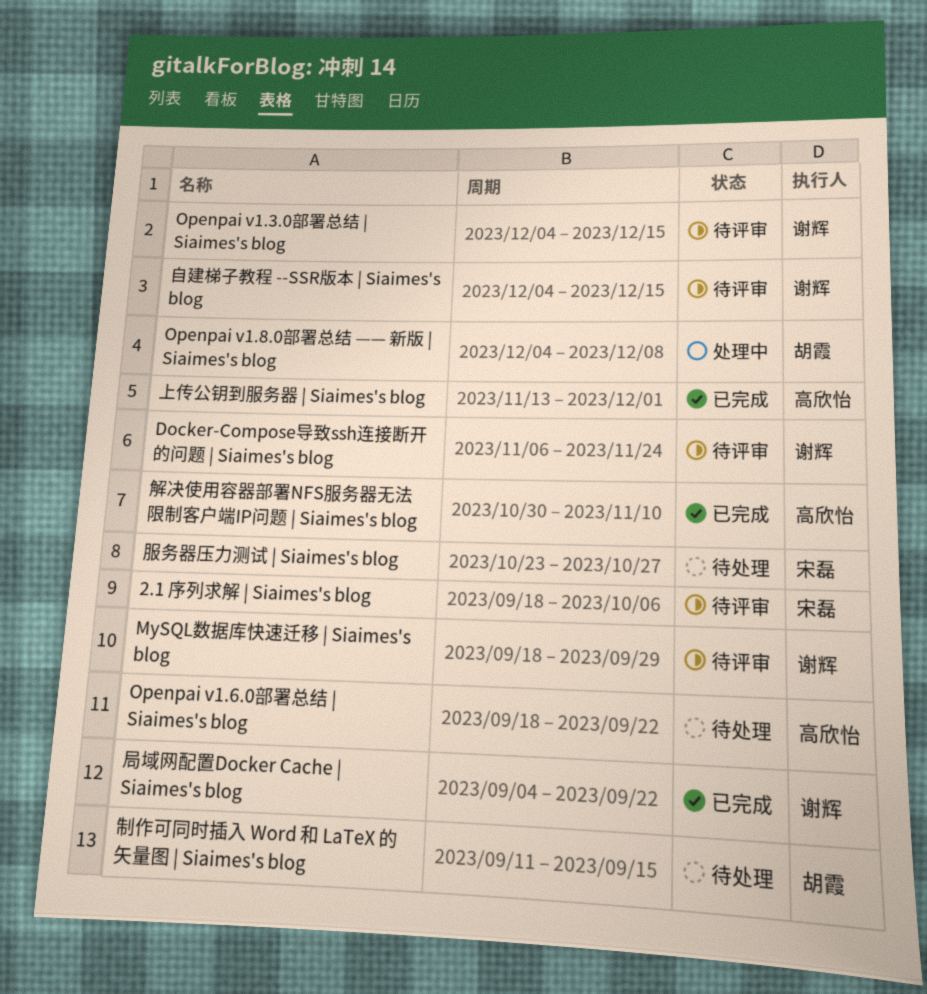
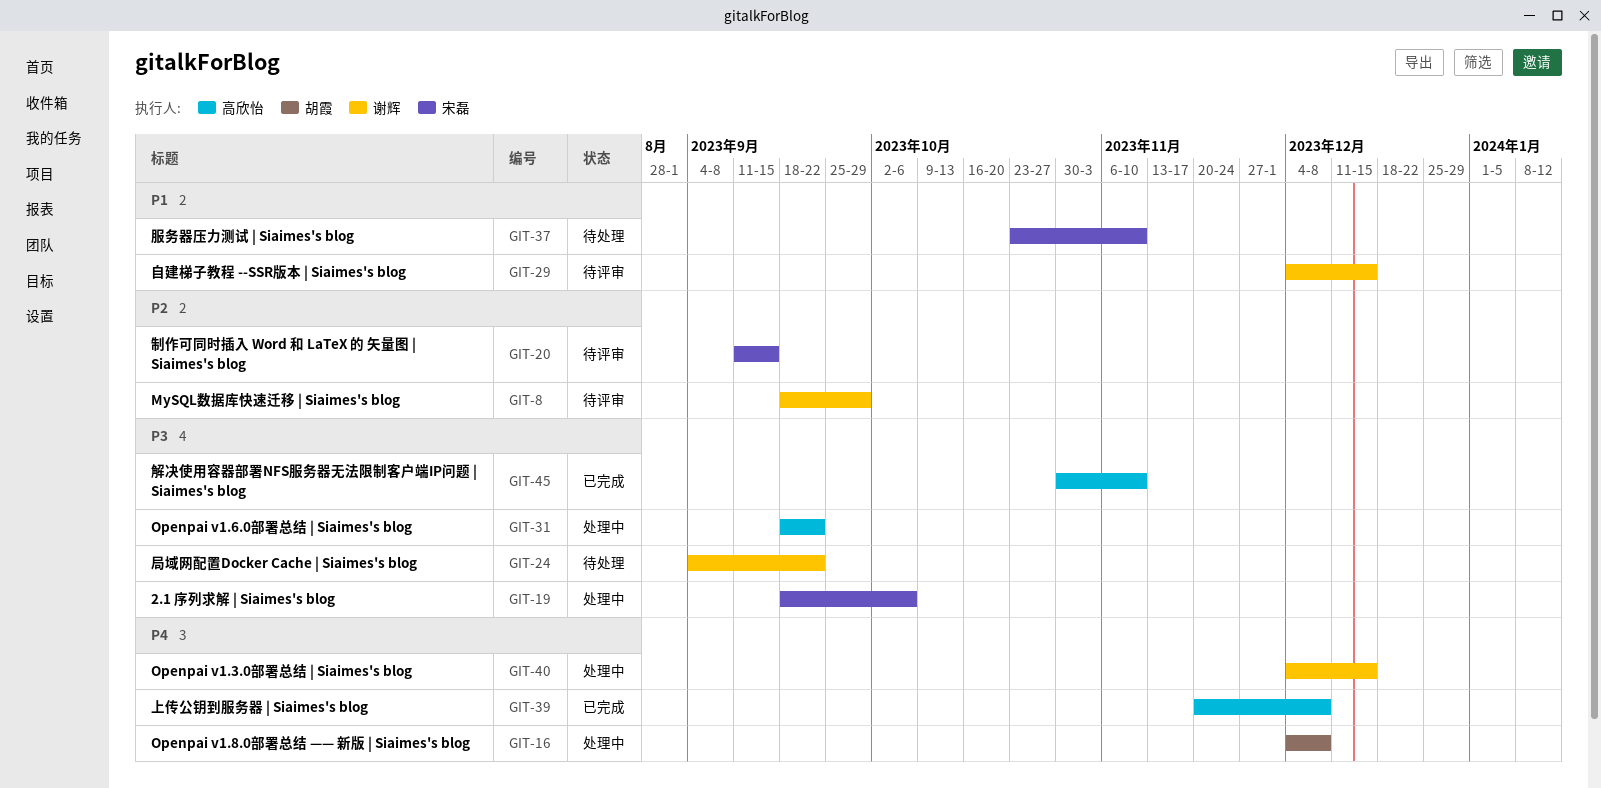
2.1 序列求解 | Siaimes's blog, status: 待评审 -> 处理中
Docker-Compose导致ssh连接断开的问题 | Siaimes's blog: present -> none
Openpai v1.3.0部署总结 | Siaimes's blog, status: 待评审 -> 处理中
Openpai v1.6.0部署总结 | Siaimes's blog, status: 待处理 -> 处理中
上传公钥到服务器 | Siaimes's blog, start: Nov 13 -> Nov 20
上传公钥到服务器 | Siaimes's blog, due: Dec 1 -> Dec 8
制作可同时插入 Word 和 LaTeX 的 矢量图 | Siaimes's blog, status: 待处理 -> 待评审
制作可同时插入 Word 和 LaTeX 的 矢量图 | Siaimes's blog, owner: 胡霞 -> 宋磊
局域网配置Docker Cache | Siaimes's blog, status: 已完成 -> 待处理
服务器压力测试 | Siaimes's blog, due: Oct 27 -> Nov 10

